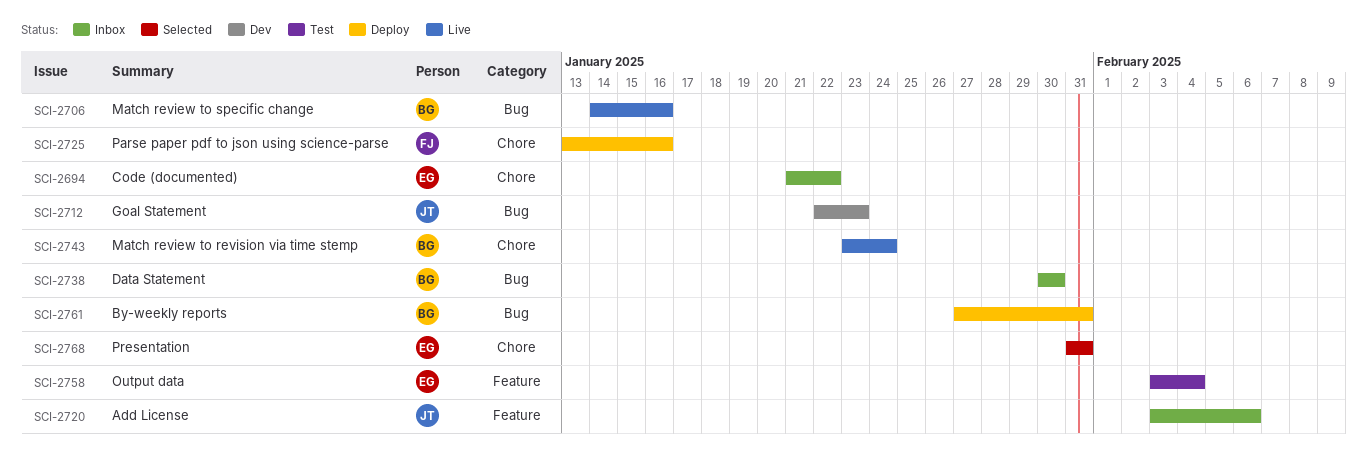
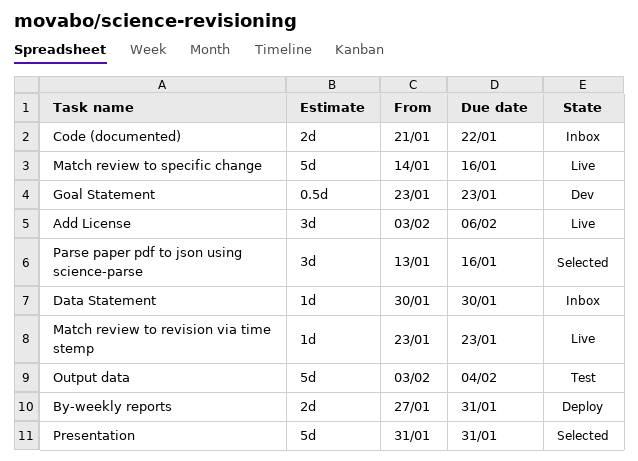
Add License, status: Inbox -> Live
Goal Statement, start: Jan 22 -> Jan 23
Match review to revision via time stemp, due: Jan 24 -> Jan 23
Parse paper pdf to json using science-parse, status: Deploy -> Selected

